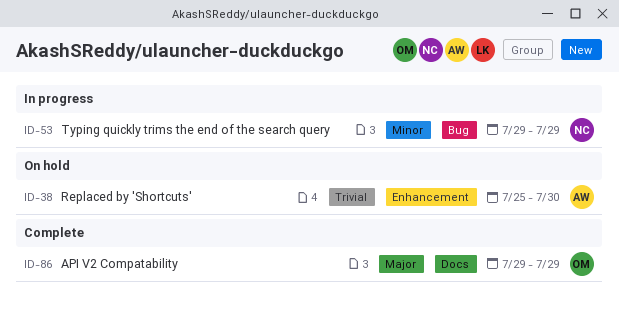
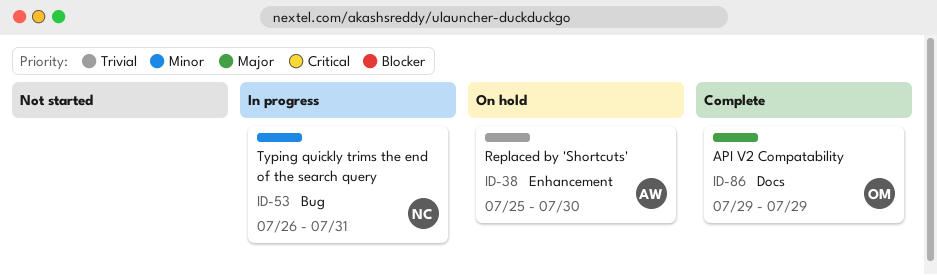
ID-53, start: Jul 29 -> Jul 26
ID-53, due: Jul 29 -> Jul 31

